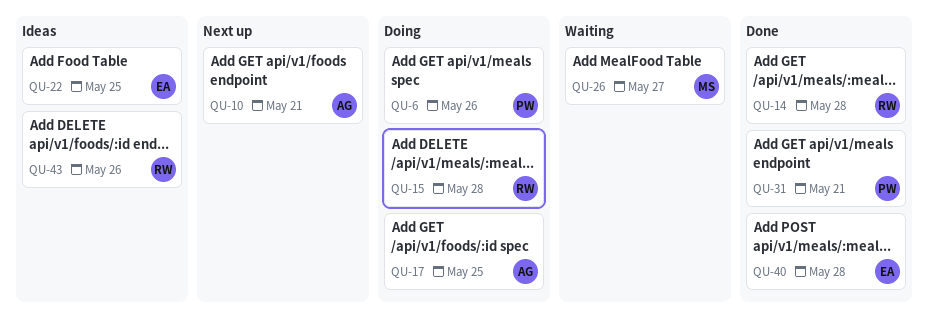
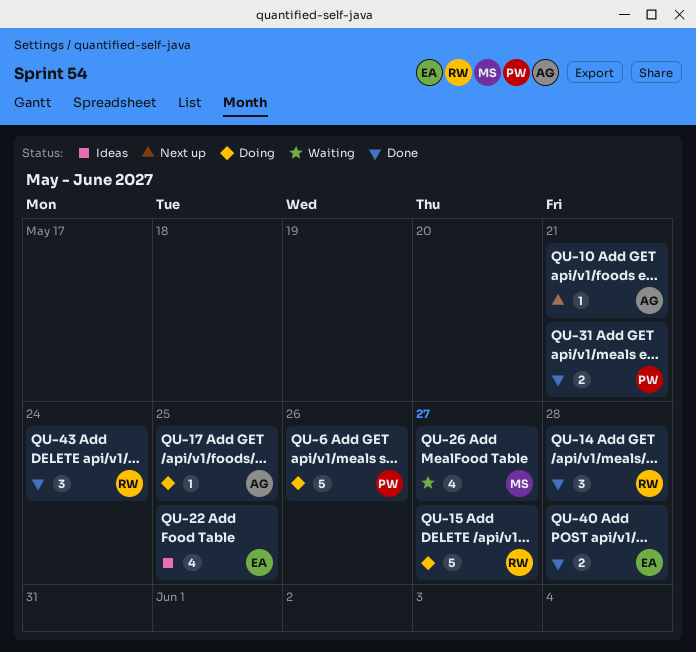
QU-15, due: May 28 -> May 27
QU-43, status: Ideas -> Done
QU-43, due: May 26 -> May 24

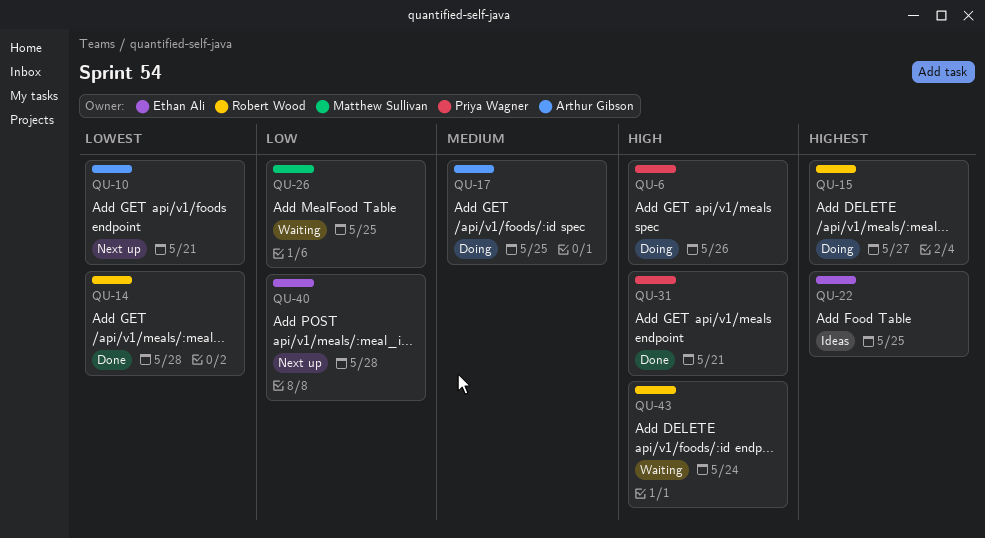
QU-26, due: May 27 -> May 25
QU-40, status: Done -> Next up
QU-43, status: Done -> Waiting

